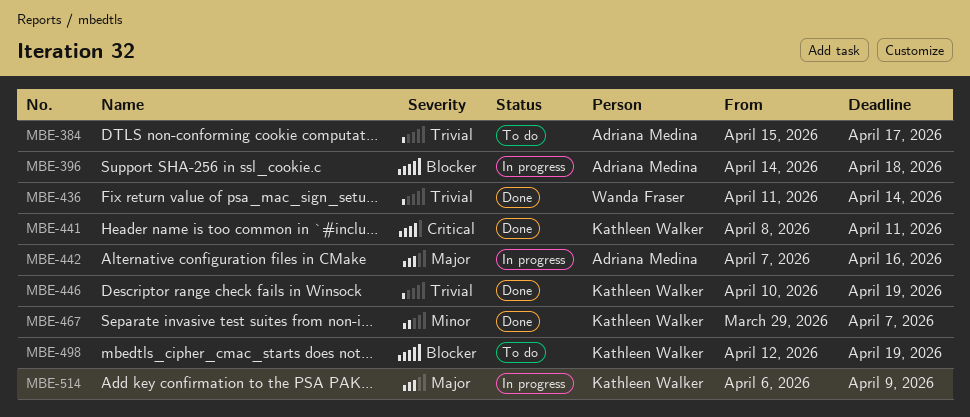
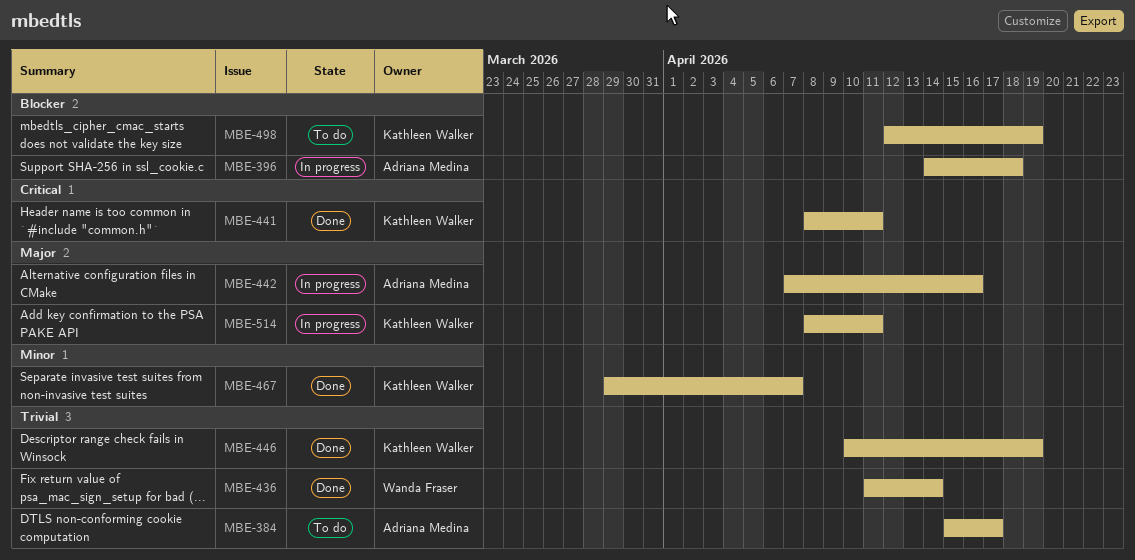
MBE-514, start: Apr 6 -> Apr 8
MBE-514, due: Apr 9 -> Apr 11

